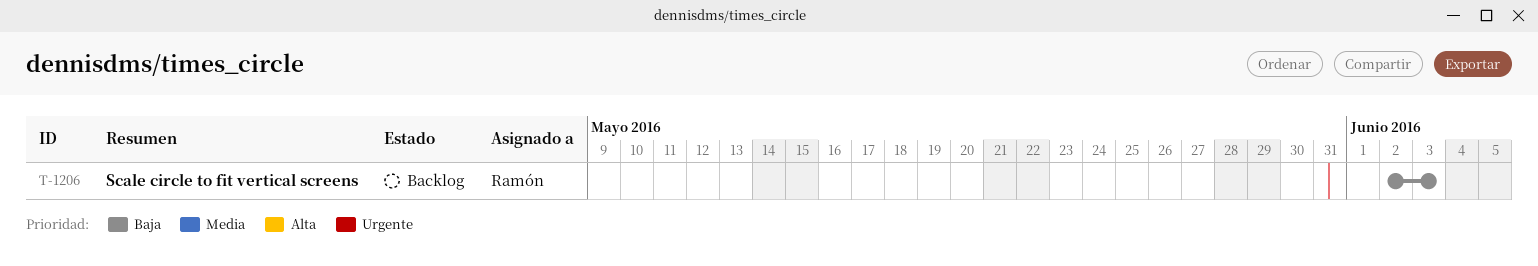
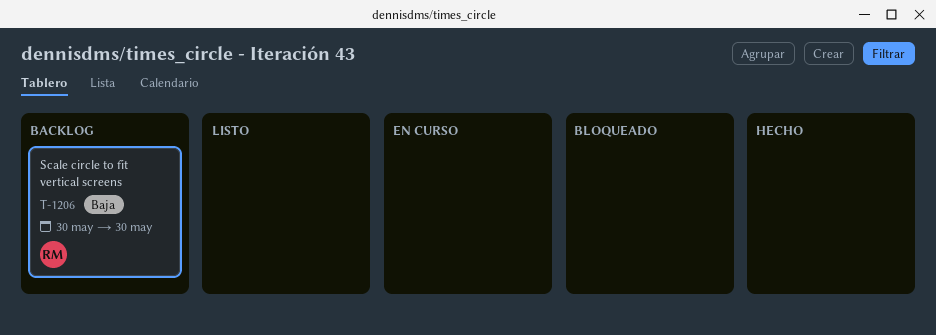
T-1206, start: Jun 2 -> May 30
T-1206, due: Jun 3 -> May 30

